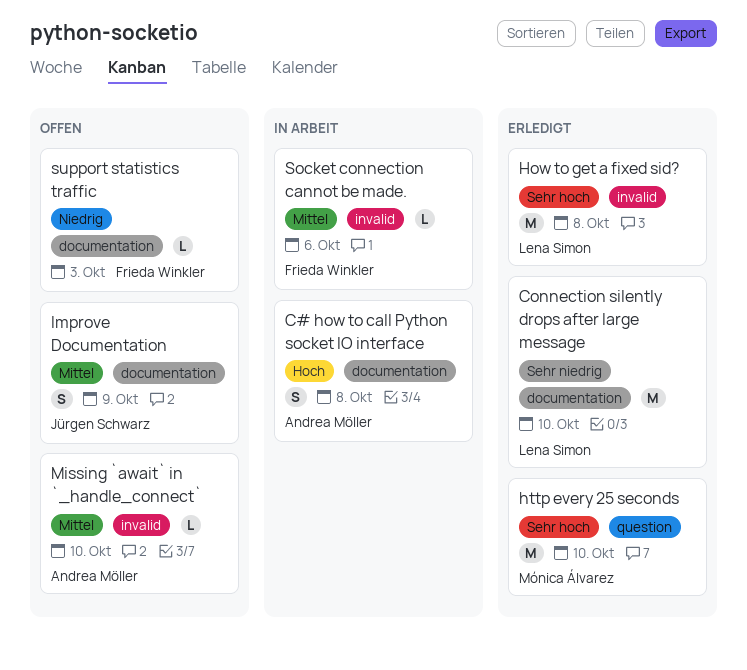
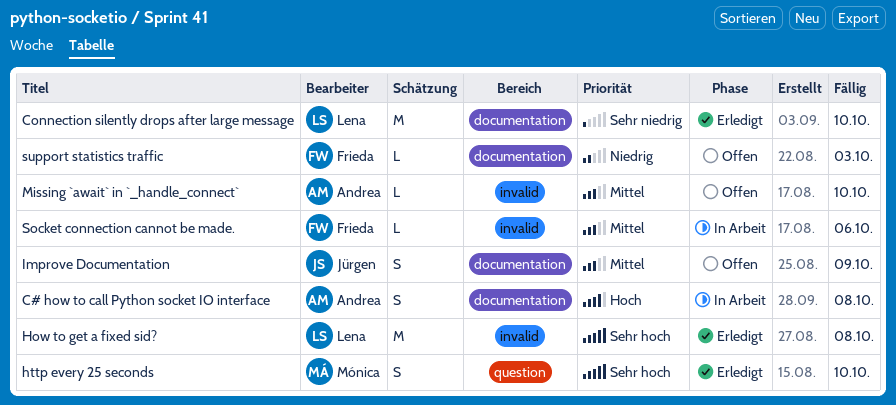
http every 25 seconds, estimate: M -> S

